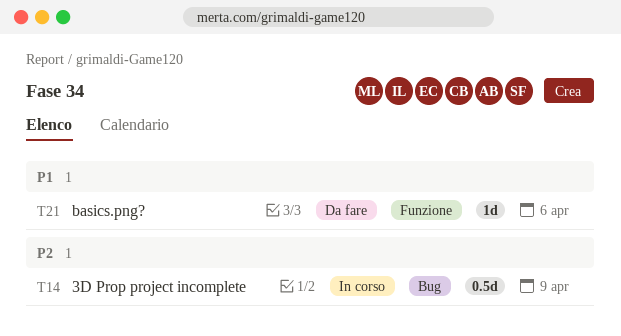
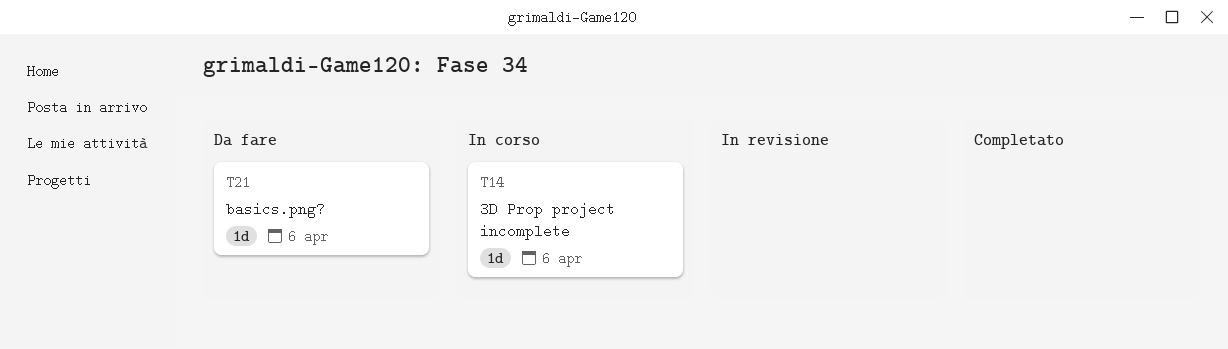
T14, estimate: 0.5d -> 1d
T14, due: Apr 9 -> Apr 6

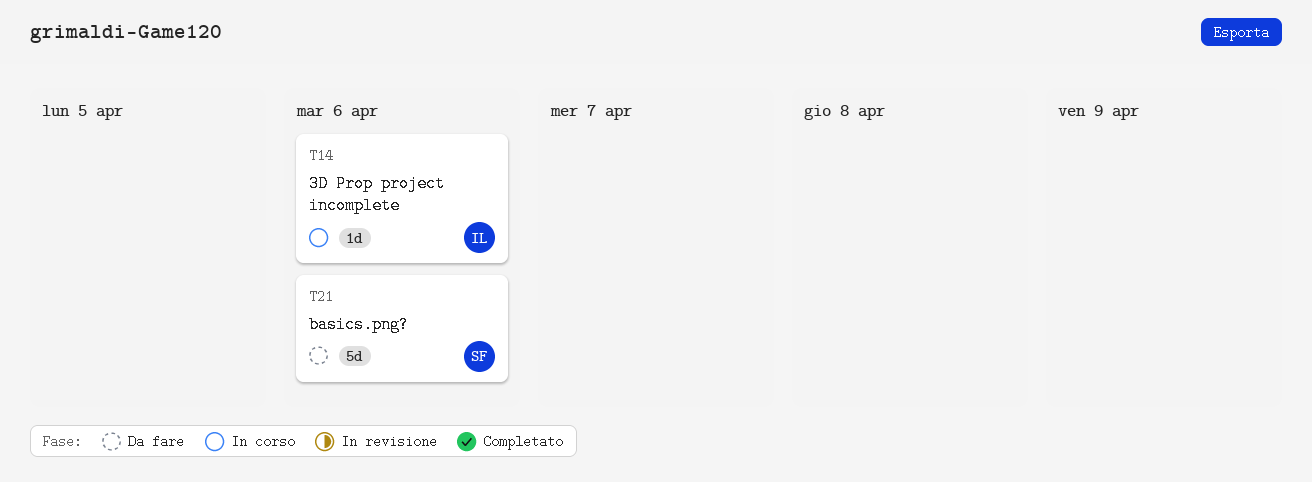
T21, estimate: 1d -> 5d

